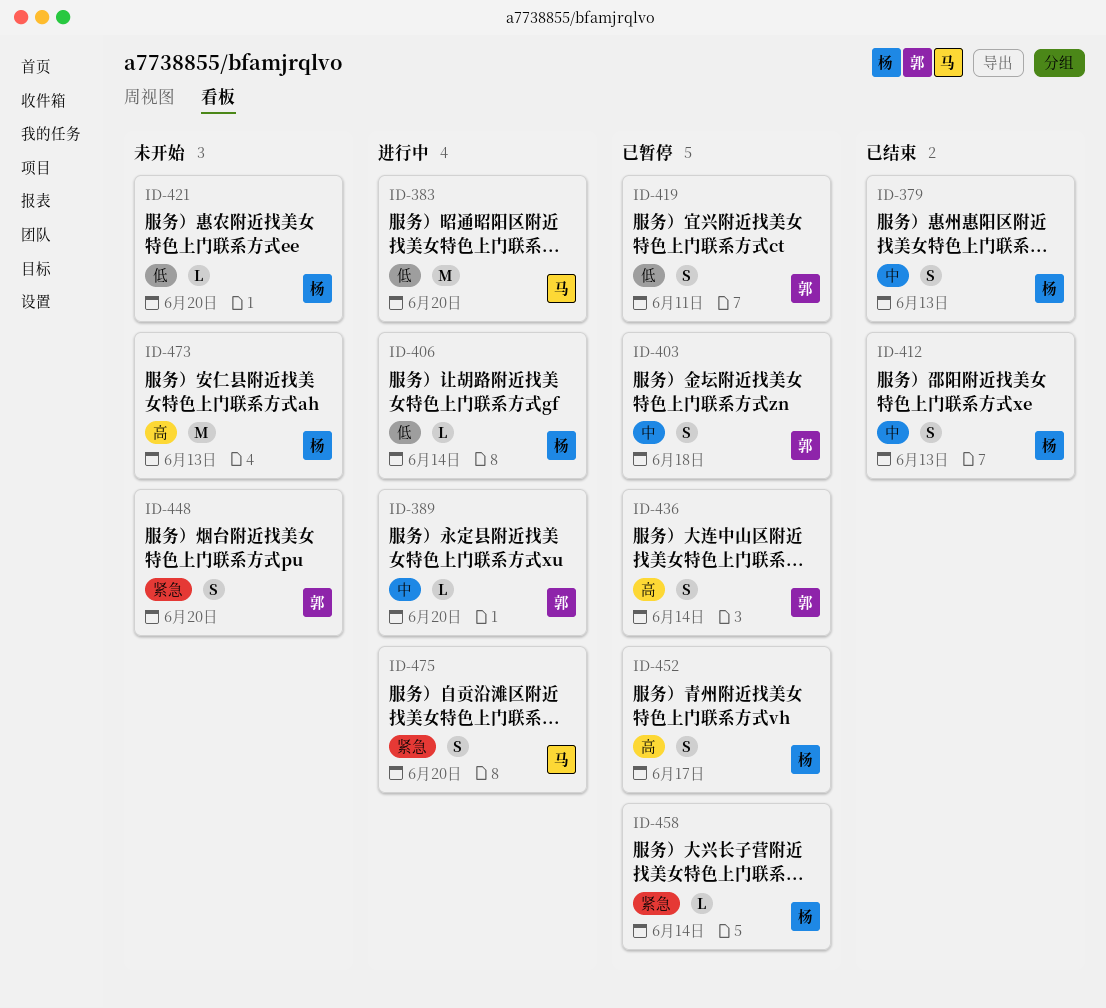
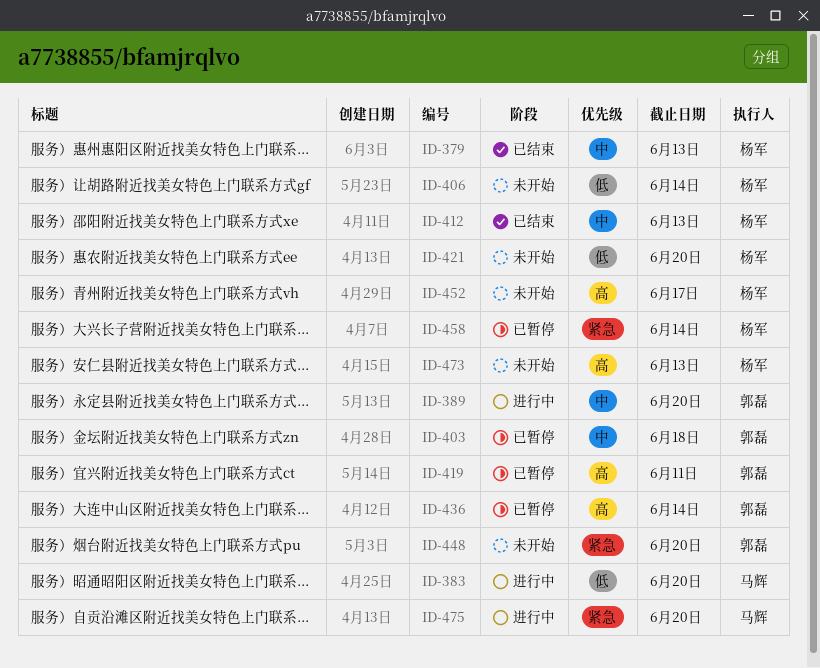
ID-406, status: 进行中 -> 未开始
ID-419, priority: 低 -> 高
ID-452, status: 已暂停 -> 未开始

